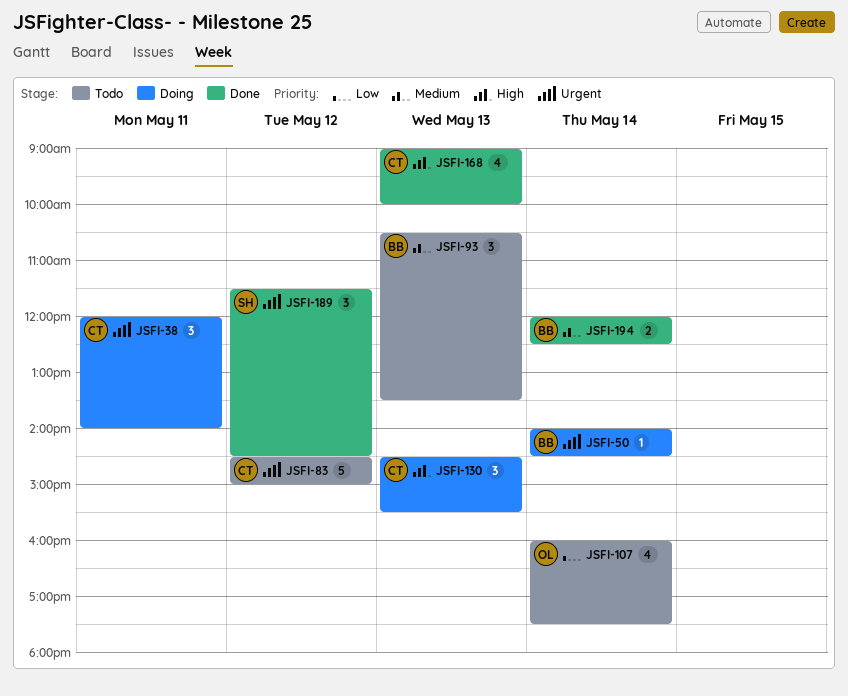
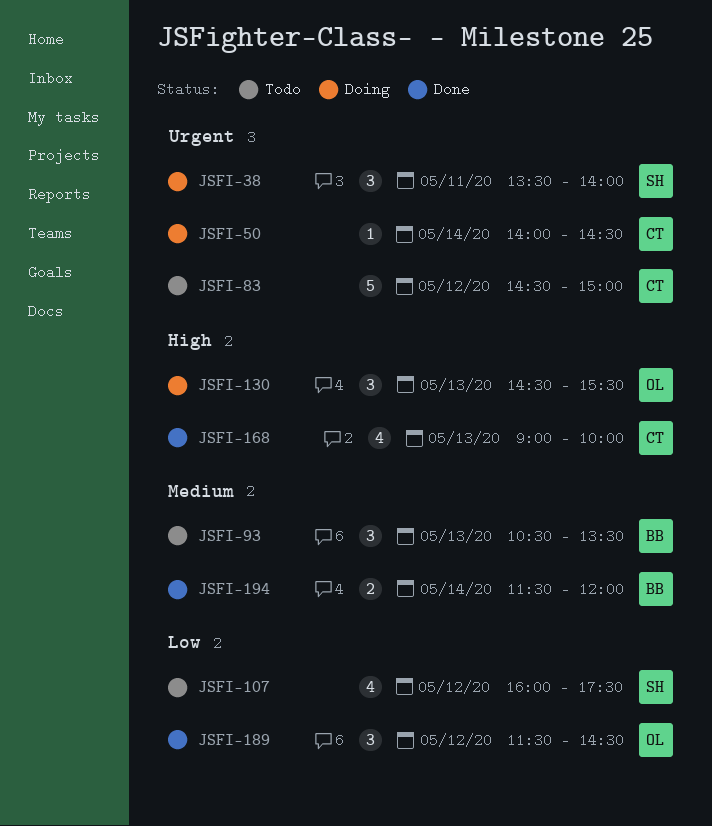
JSFI-38, owner: CT -> SH
JSFI-38, begins: 12:00 -> 13:30
JSFI-50, owner: BB -> CT
JSFI-107, owner: OL -> SH
JSFI-107, day: May 14 -> May 12
JSFI-130, owner: CT -> OL
JSFI-189, owner: SH -> OL
JSFI-189, priority: Urgent -> Low
JSFI-194, begins: 12:00 -> 11:30
JSFI-194, ends: 12:30 -> 12:00

